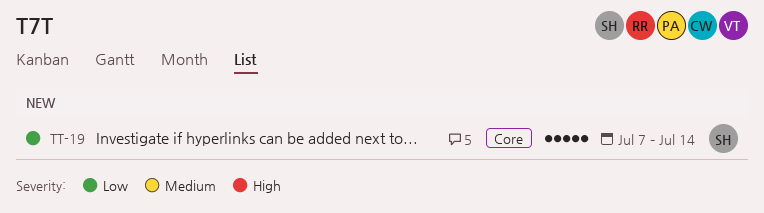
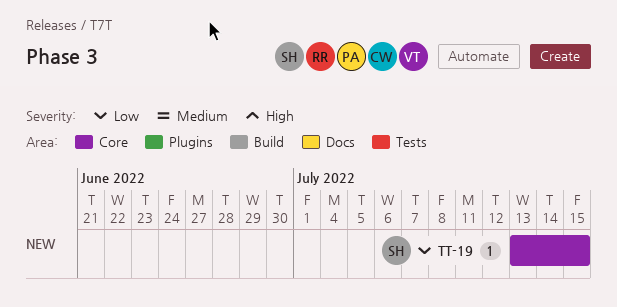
TT-19, estimate: 5 -> 1
TT-19, start: Jul 7 -> Jul 13
TT-19, due: Jul 14 -> Jul 15

